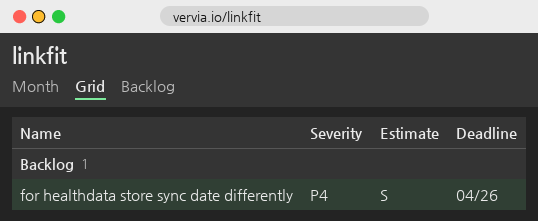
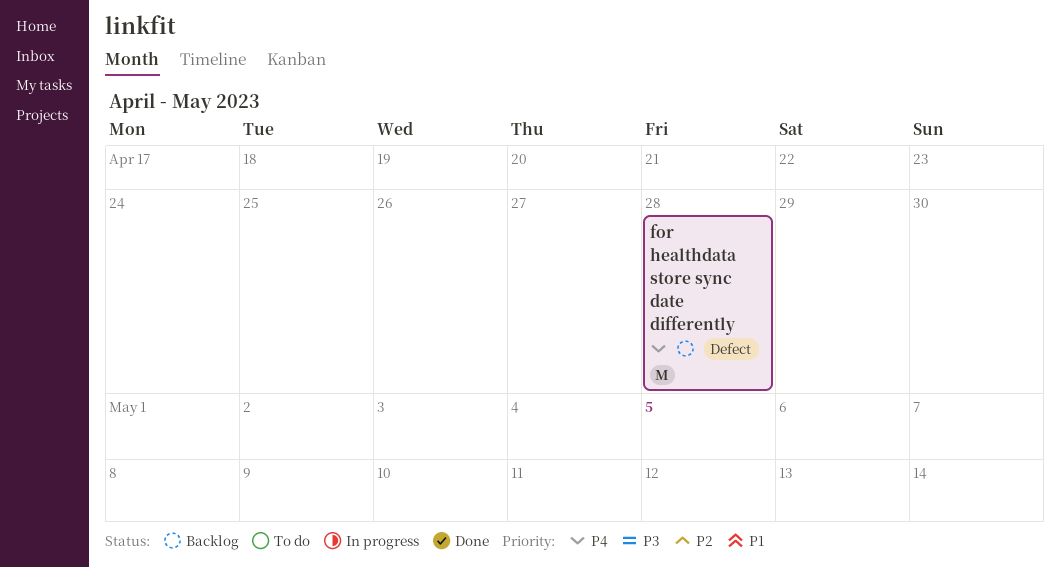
for healthdata store sync date differently, estimate: S -> M
for healthdata store sync date differently, due: Apr 26 -> Apr 28

